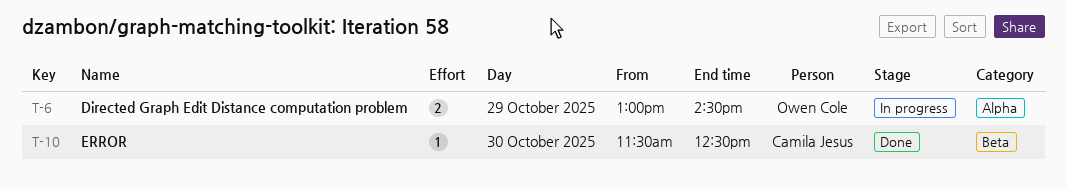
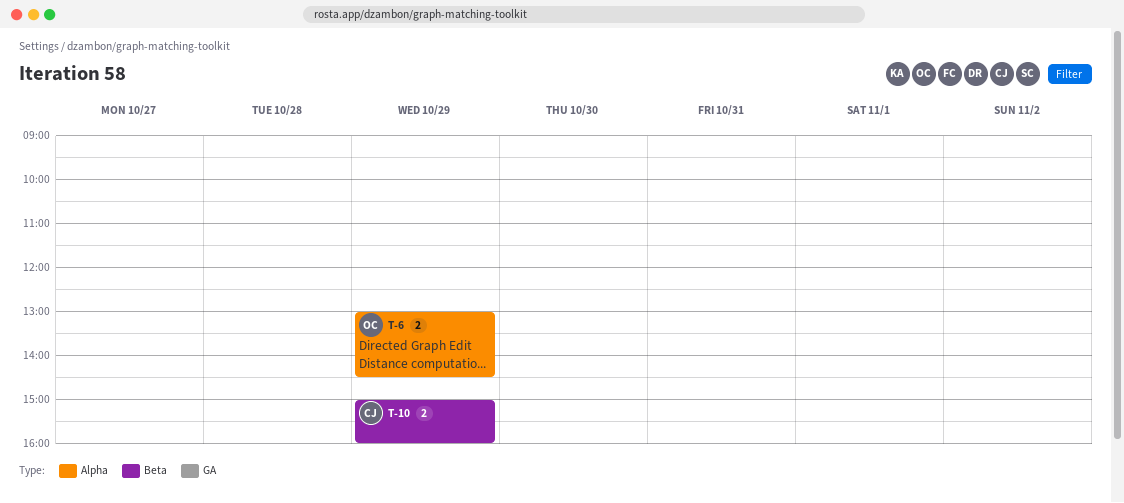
T-10, estimate: 1 -> 2
T-10, day: Oct 30 -> Oct 29
T-10, begins: 11:30 -> 15:00
T-10, ends: 12:30 -> 16:00

